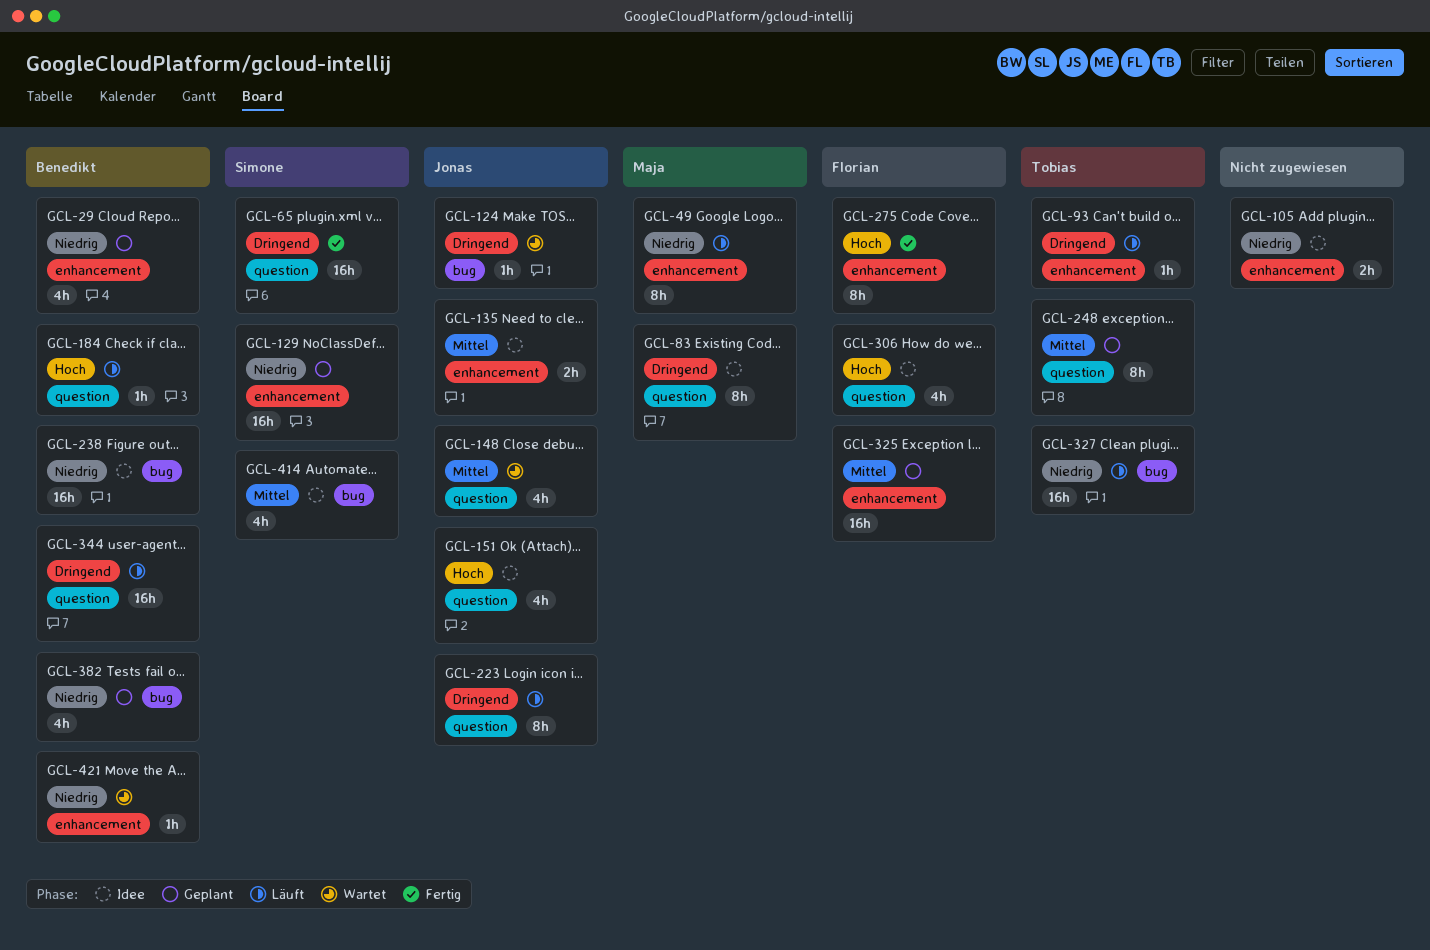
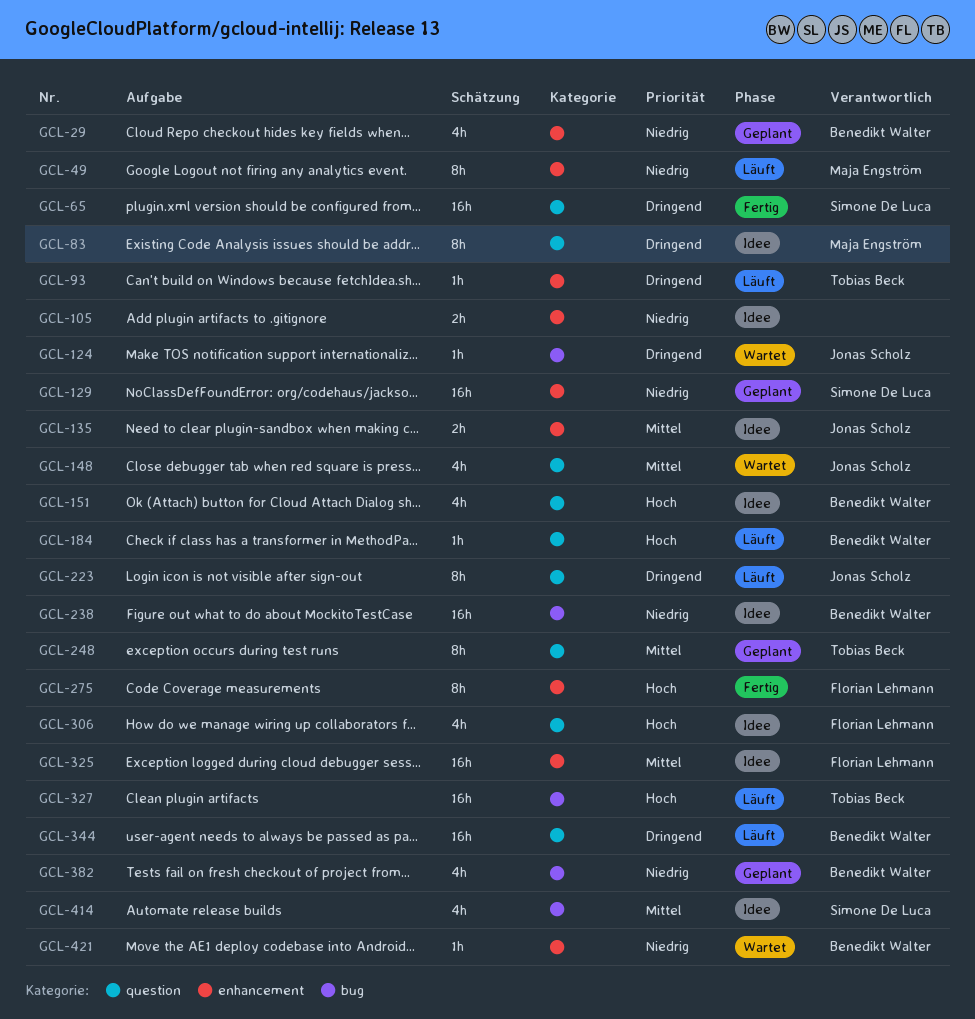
GCL-151, owner: Jonas Scholz -> Benedikt Walter
GCL-325, status: Geplant -> Idee
GCL-327, priority: Niedrig -> Hoch

